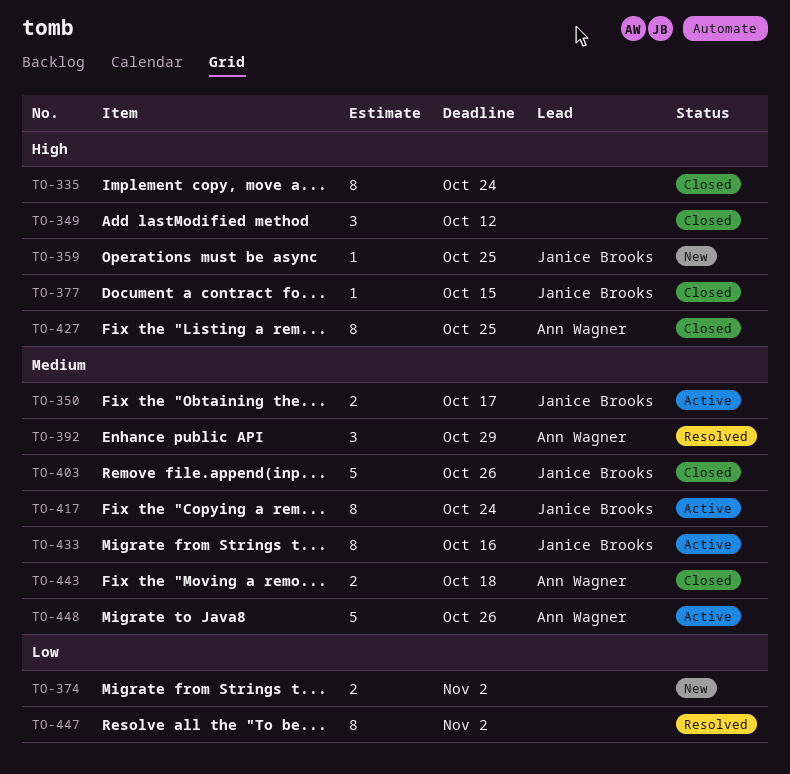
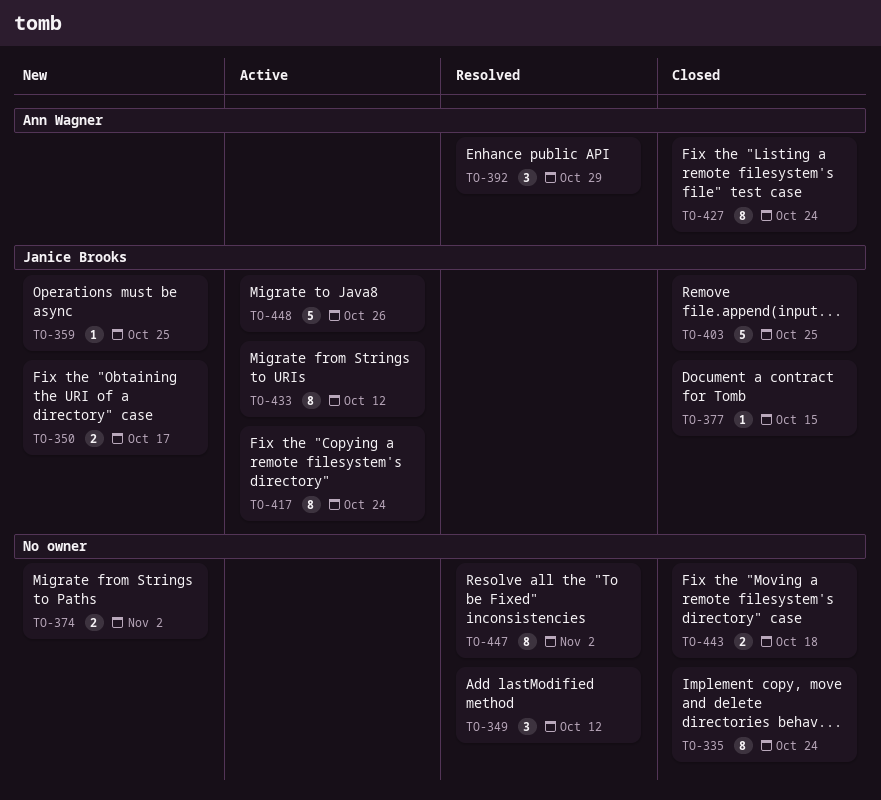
TO-349, status: Closed -> Resolved
TO-350, status: Active -> New
TO-403, due: Oct 26 -> Oct 25
TO-427, due: Oct 25 -> Oct 24
TO-433, due: Oct 16 -> Oct 12
TO-443, owner: Ann Wagner -> none
TO-448, owner: Ann Wagner -> Janice Brooks

